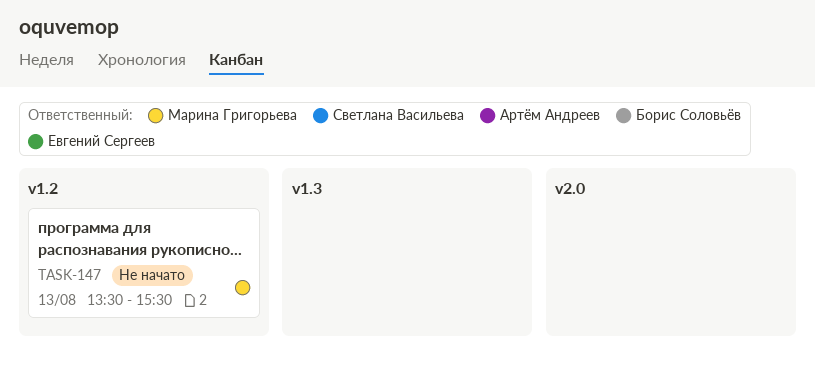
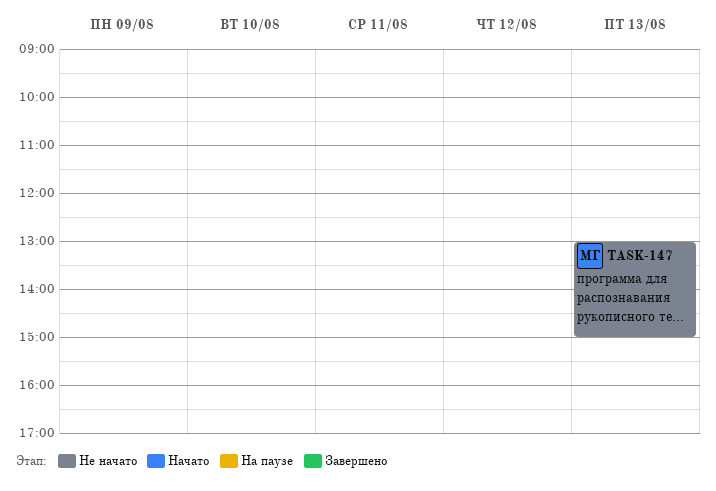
TASK-147, begins: 13:30 -> 13:00
TASK-147, ends: 15:30 -> 15:00

